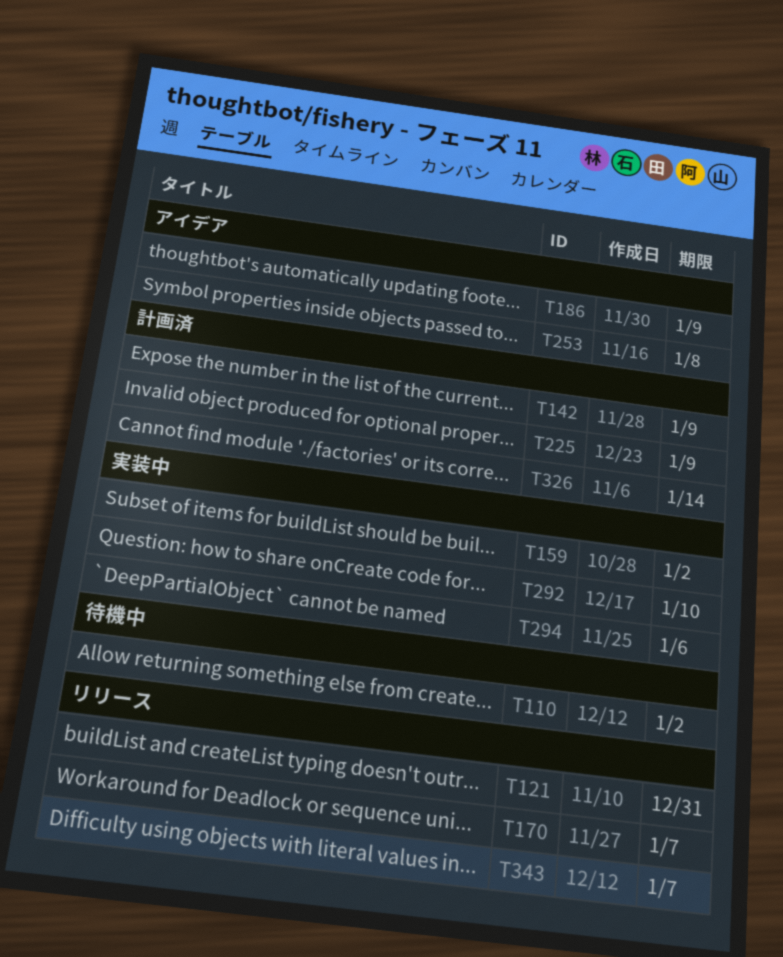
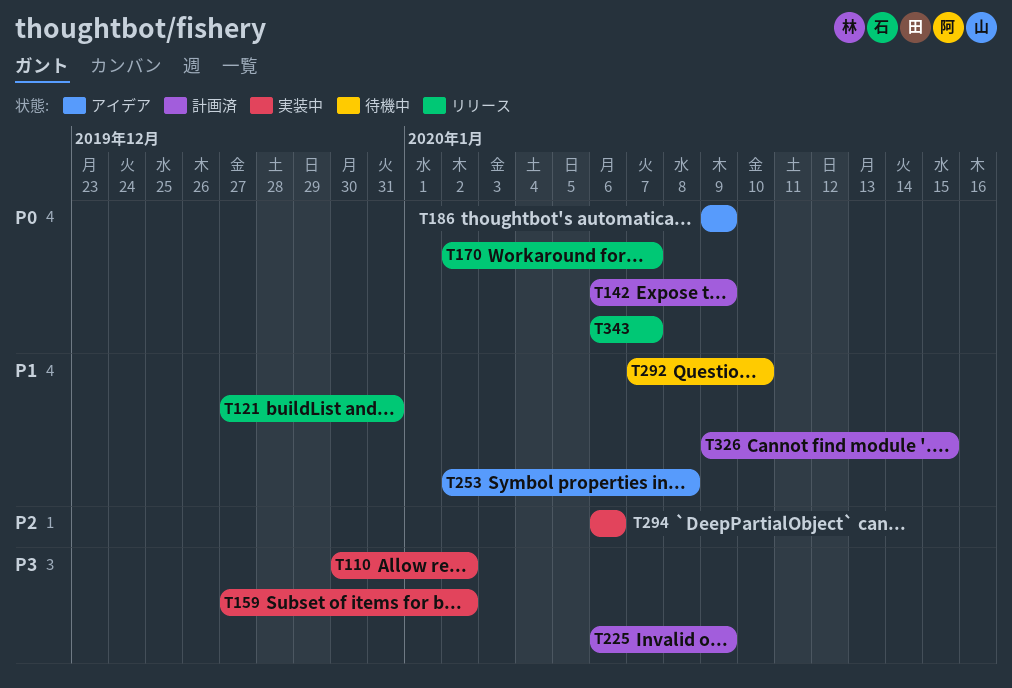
T110, status: 待機中 -> 実装中
T292, status: 実装中 -> 待機中
T326, due: Jan 14 -> Jan 15

